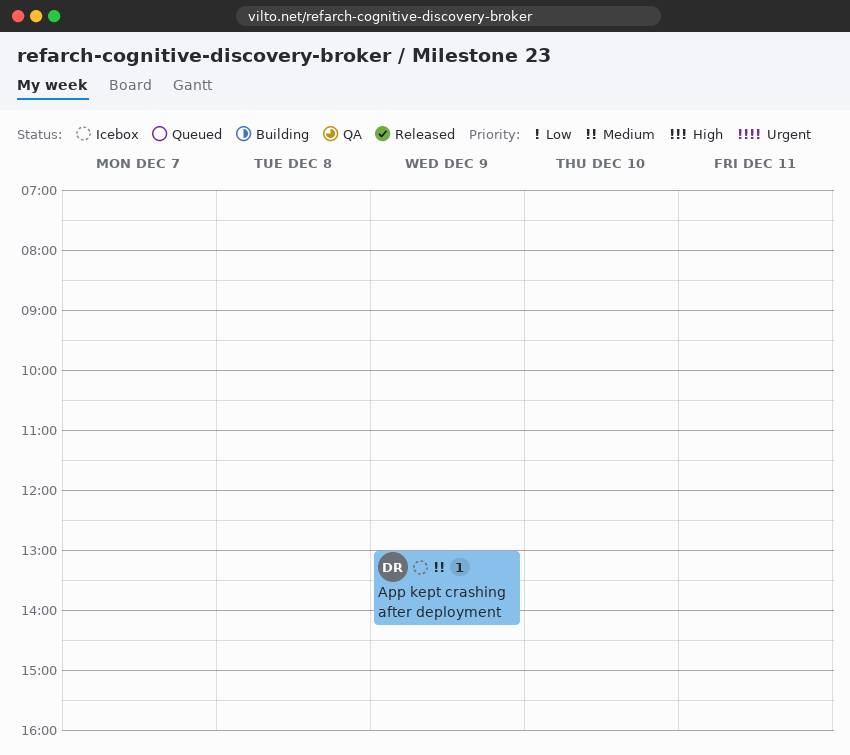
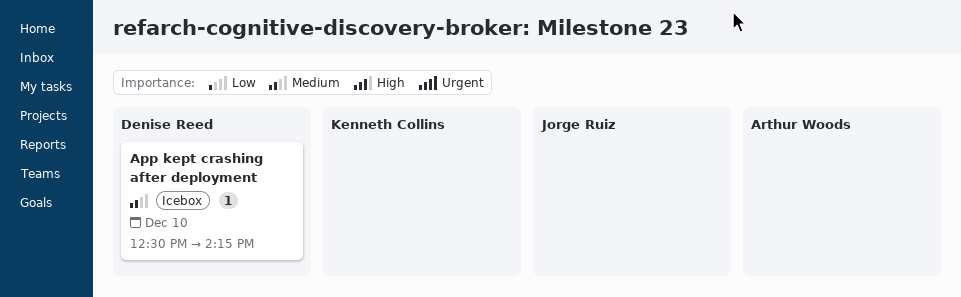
App kept crashing after deployment, day: Dec 9 -> Dec 10
App kept crashing after deployment, begins: 13:00 -> 12:30

